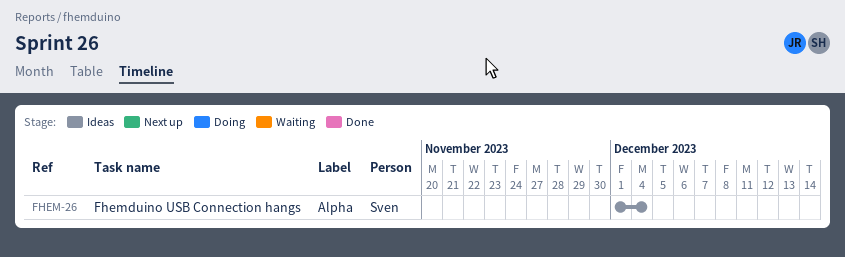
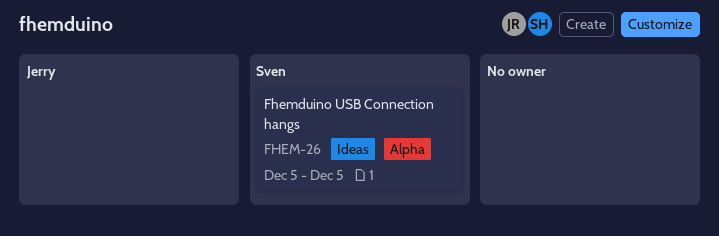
FHEM-26, start: Dec 1 -> Dec 5
FHEM-26, due: Dec 4 -> Dec 5

